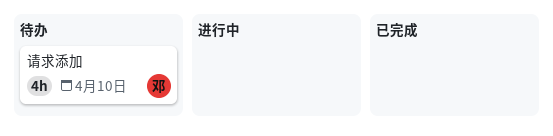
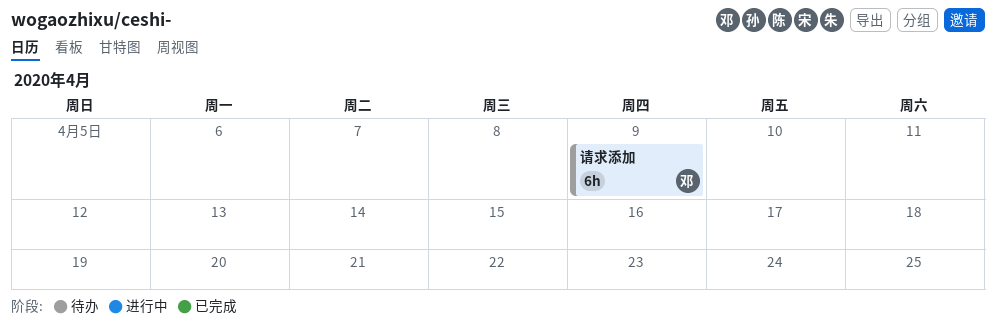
请求添加, estimate: 4h -> 6h
请求添加, due: Apr 10 -> Apr 9

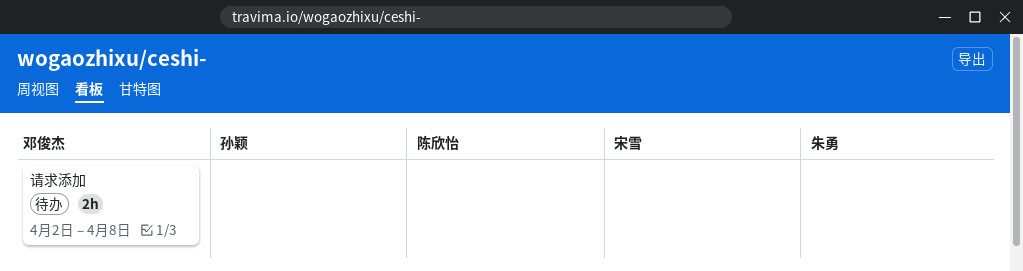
请求添加, estimate: 6h -> 2h
请求添加, due: Apr 9 -> Apr 8

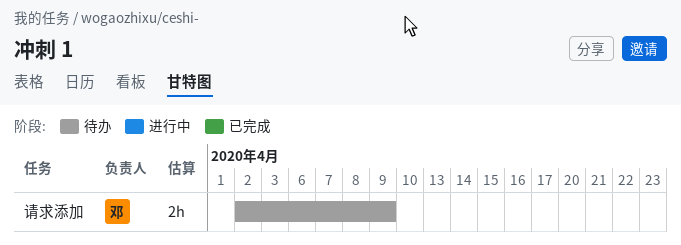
请求添加, due: Apr 8 -> Apr 9

